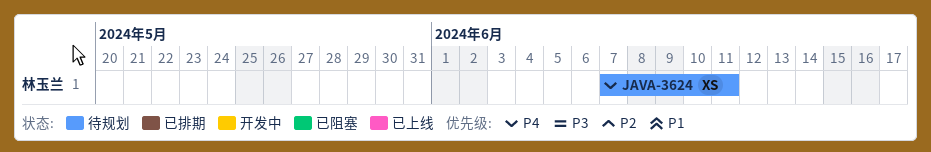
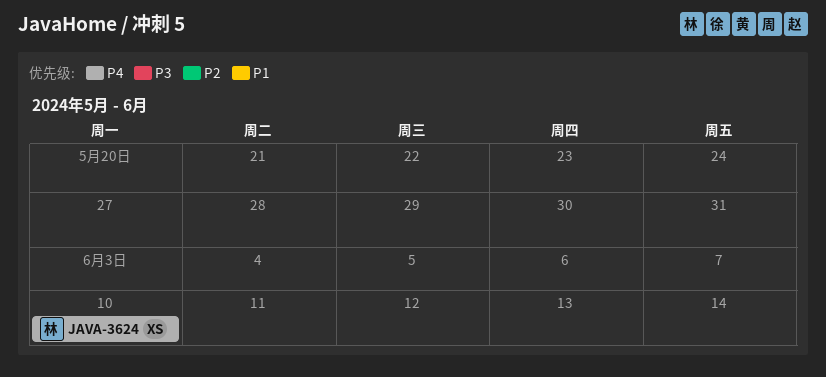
JAVA-3624, start: Jun 7 -> Jun 10
JAVA-3624, due: Jun 11 -> Jun 10

